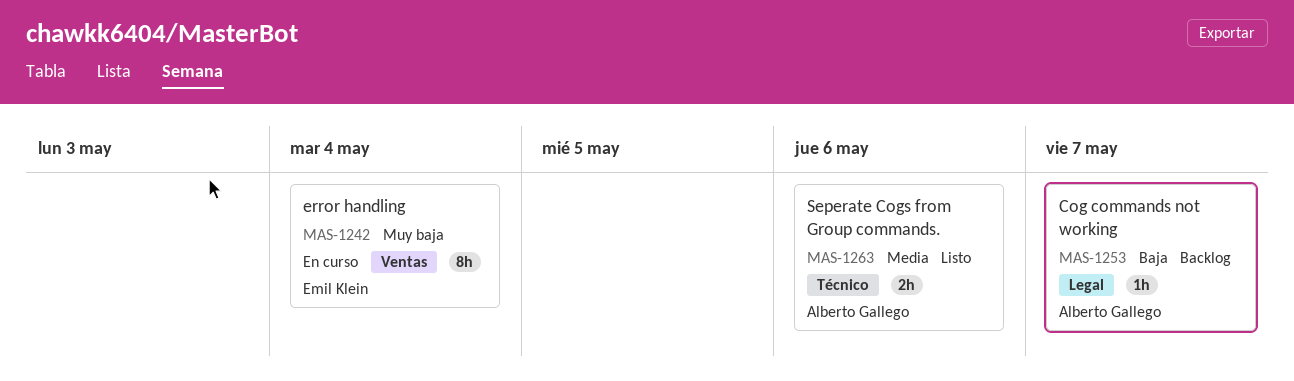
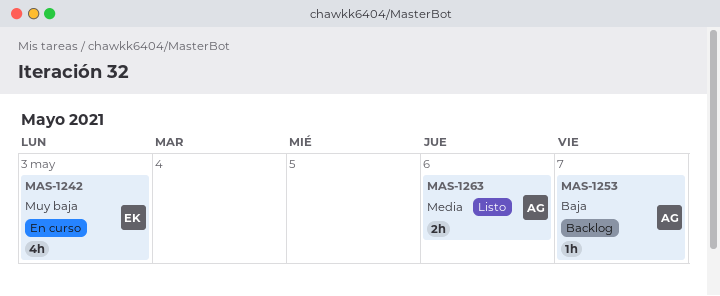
MAS-1242, estimate: 8h -> 4h
MAS-1242, due: May 4 -> May 3

